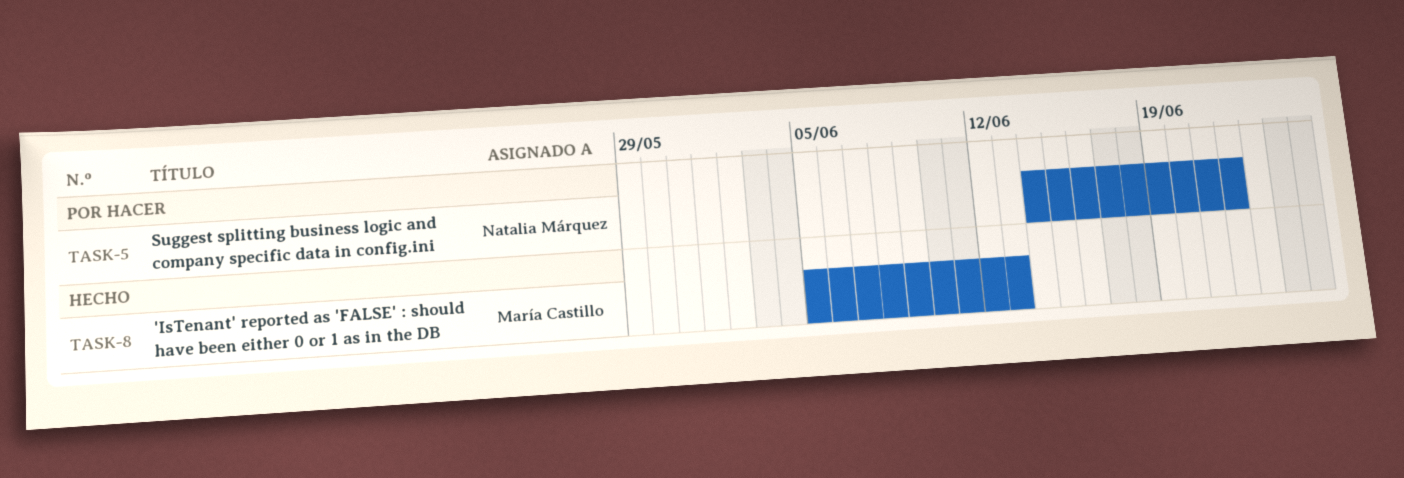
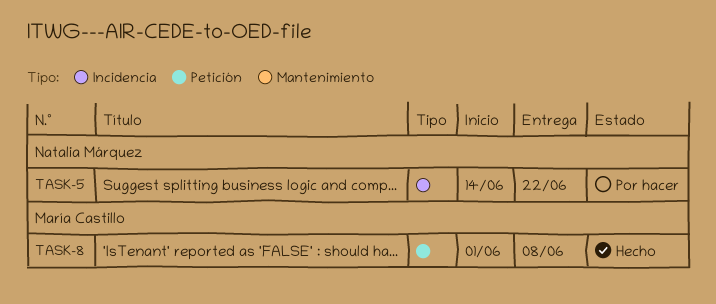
TASK-8, start: Jun 5 -> Jun 1
TASK-8, due: Jun 13 -> Jun 8

